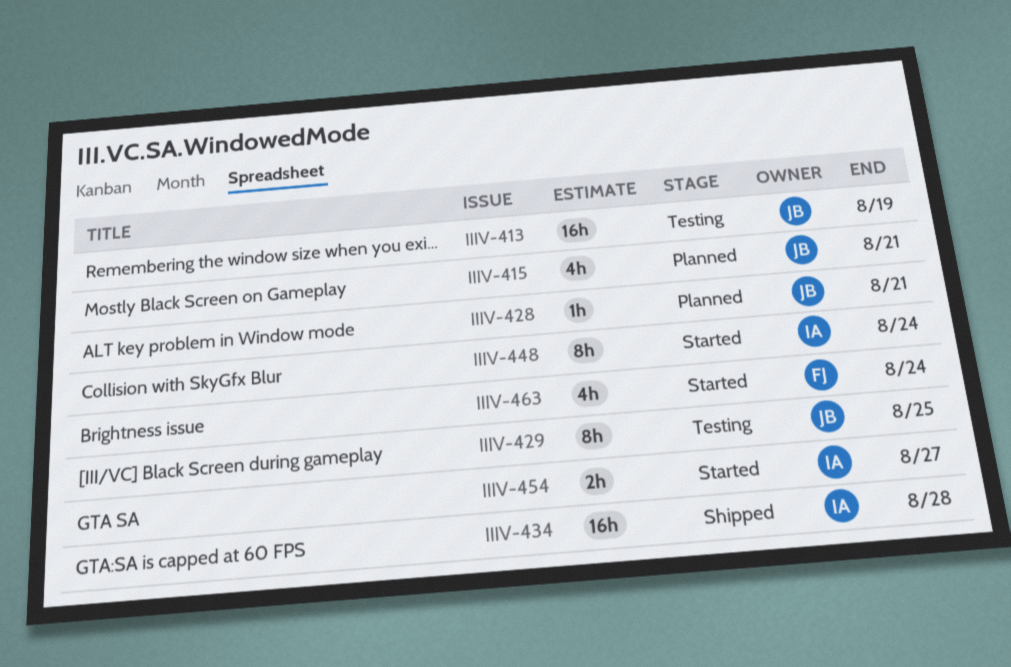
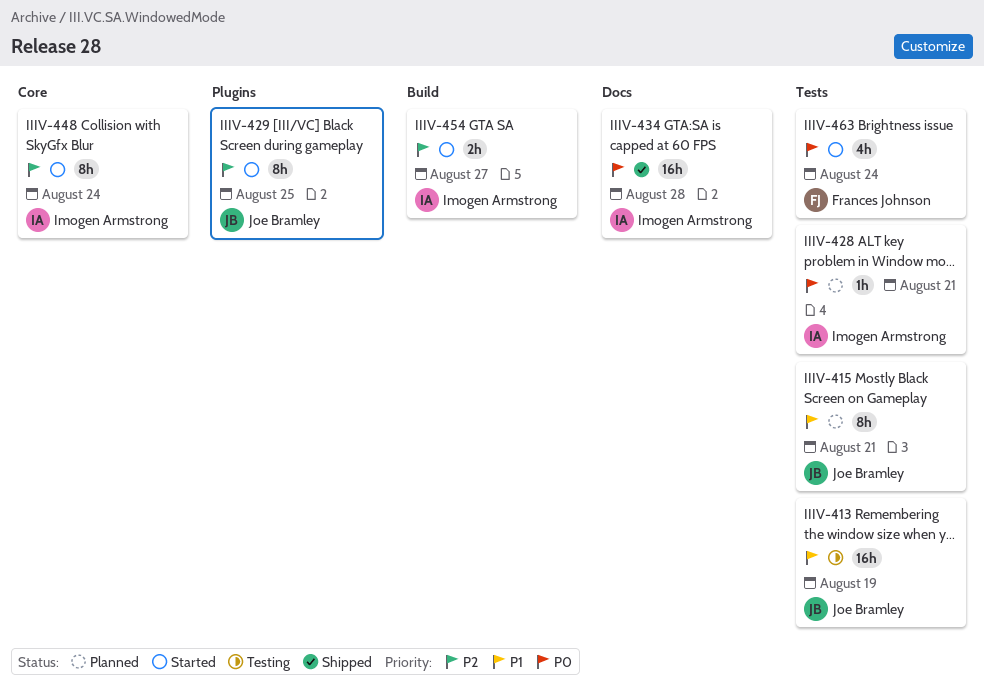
IIIV-415, estimate: 4h -> 8h
IIIV-428, owner: Joe Bramley -> Imogen Armstrong
IIIV-429, status: Testing -> Started

